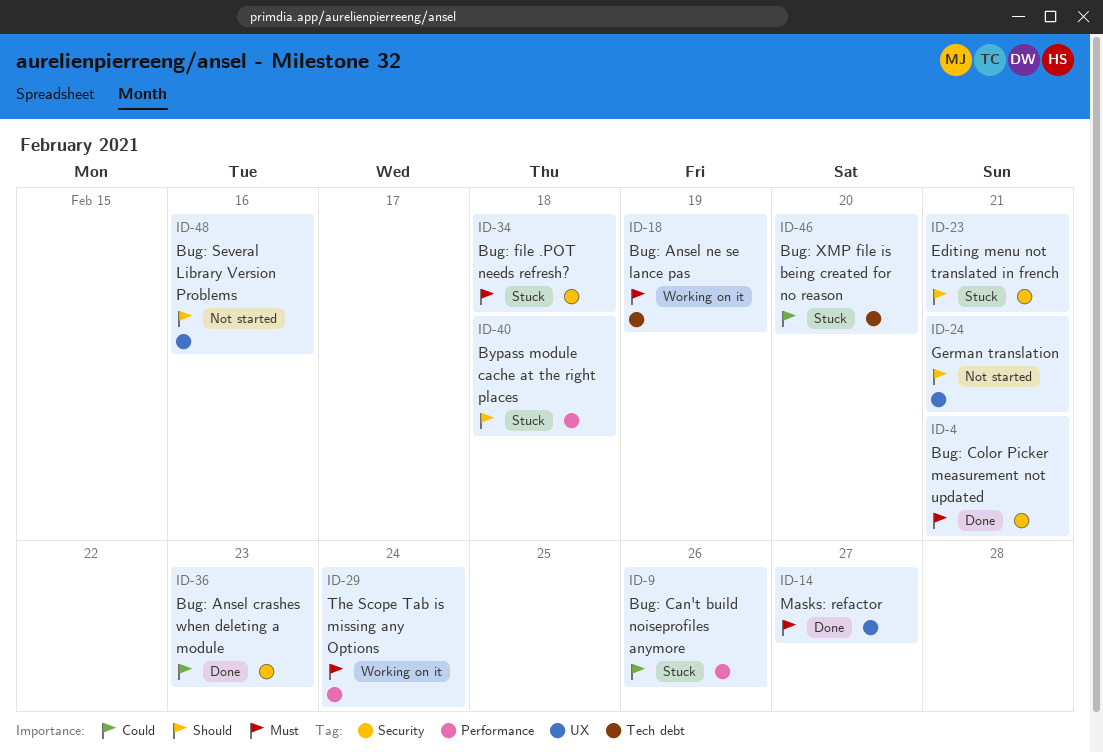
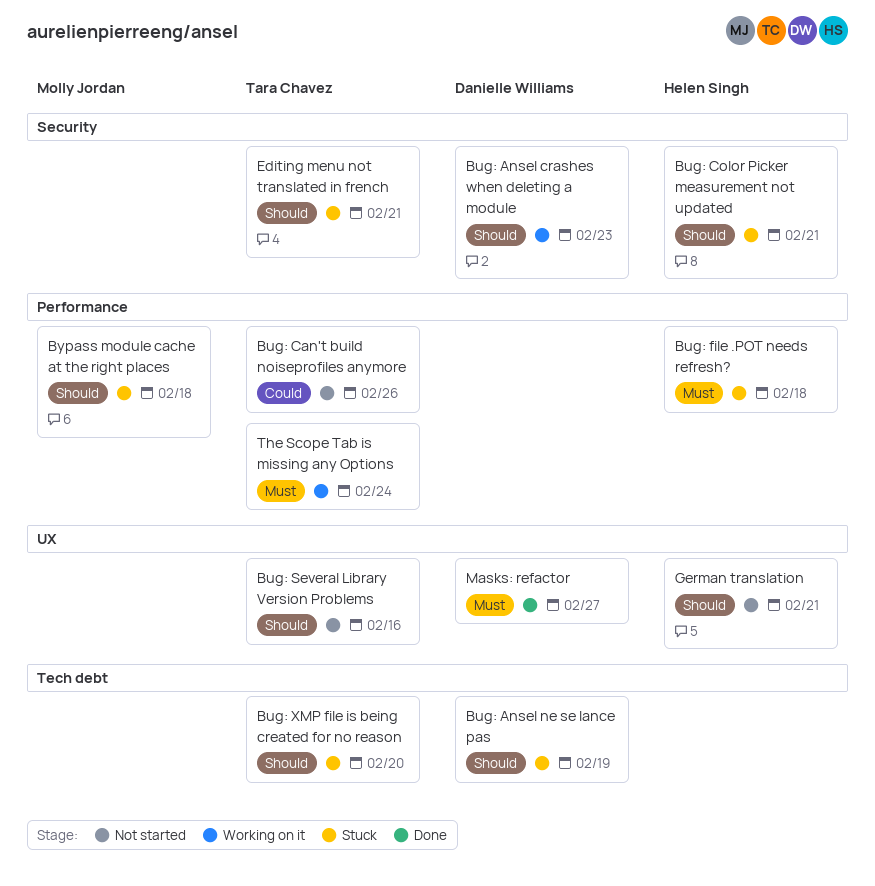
Bug: Ansel crashes when deleting a module, status: Done -> Working on it
Bug: Ansel crashes when deleting a module, priority: Could -> Should
Bug: Ansel ne se lance pas, status: Working on it -> Stuck
Bug: Ansel ne se lance pas, priority: Must -> Should
Bug: Can't build noiseprofiles anymore, status: Stuck -> Not started
Bug: Color Picker measurement not updated, status: Done -> Stuck
Bug: Color Picker measurement not updated, priority: Must -> Should
Bug: file .POT needs refresh?, label: Security -> Performance
Bug: XMP file is being created for no reason, priority: Could -> Should

